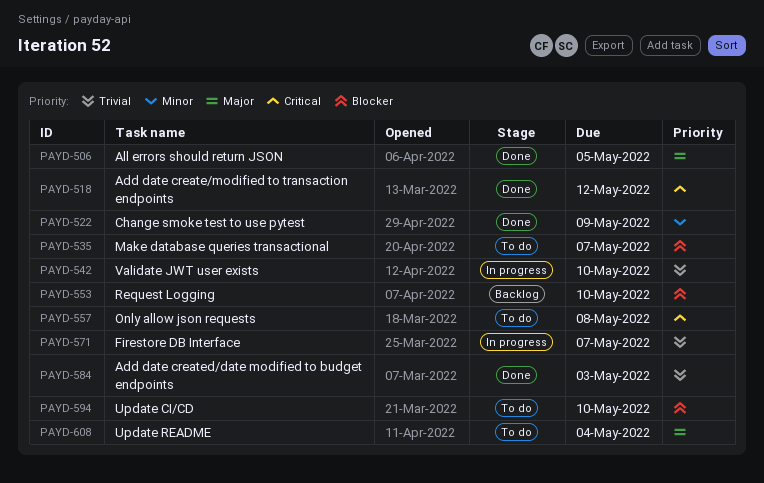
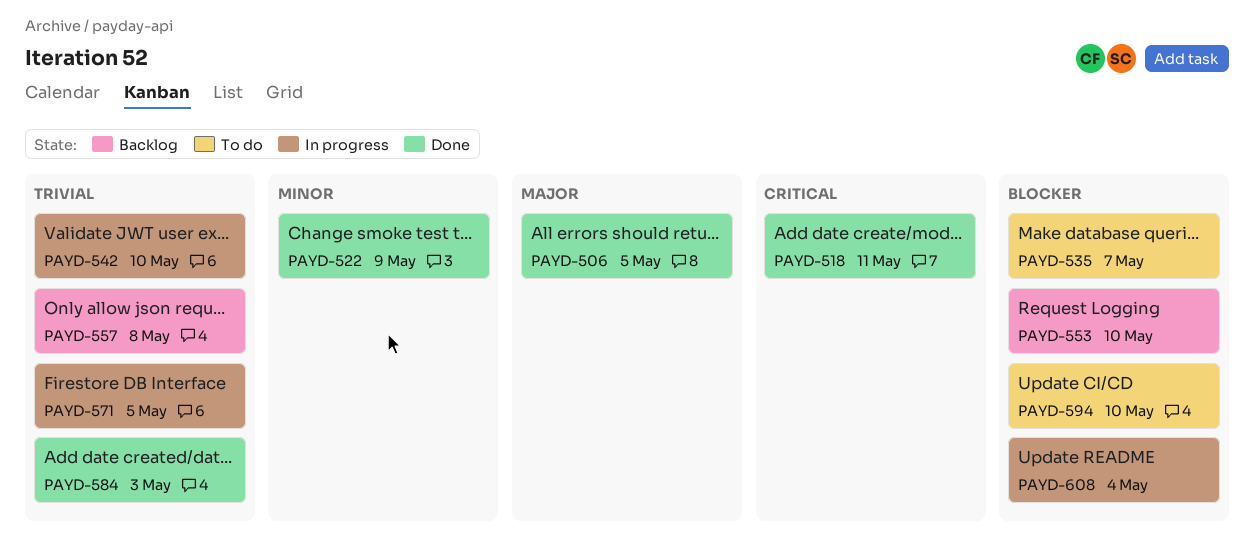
PAYD-518, due: May 12 -> May 11
PAYD-557, status: To do -> Backlog
PAYD-557, priority: Critical -> Trivial
PAYD-571, due: May 7 -> May 5
PAYD-608, status: To do -> In progress
PAYD-608, priority: Major -> Blocker

